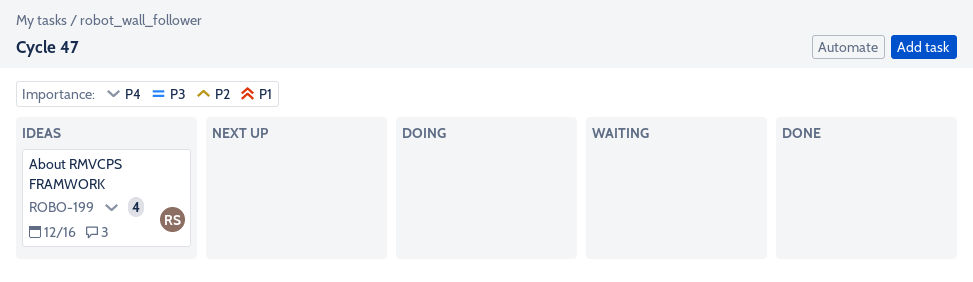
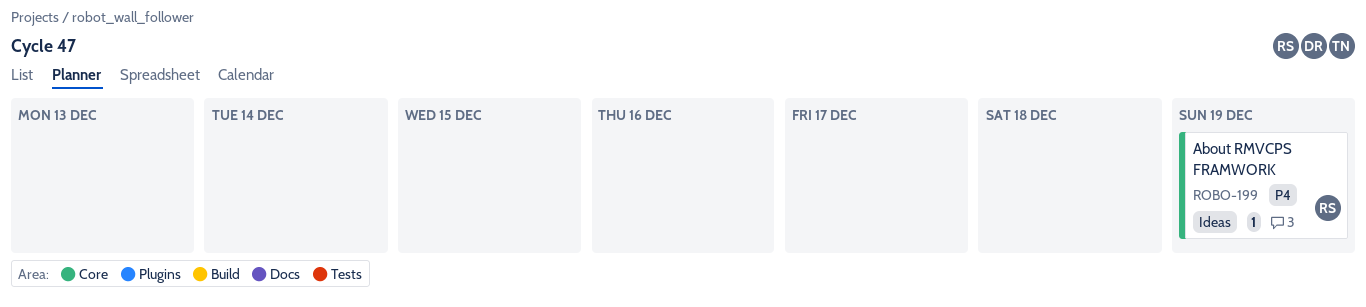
ROBO-199, estimate: 4 -> 1
ROBO-199, due: Dec 16 -> Dec 19

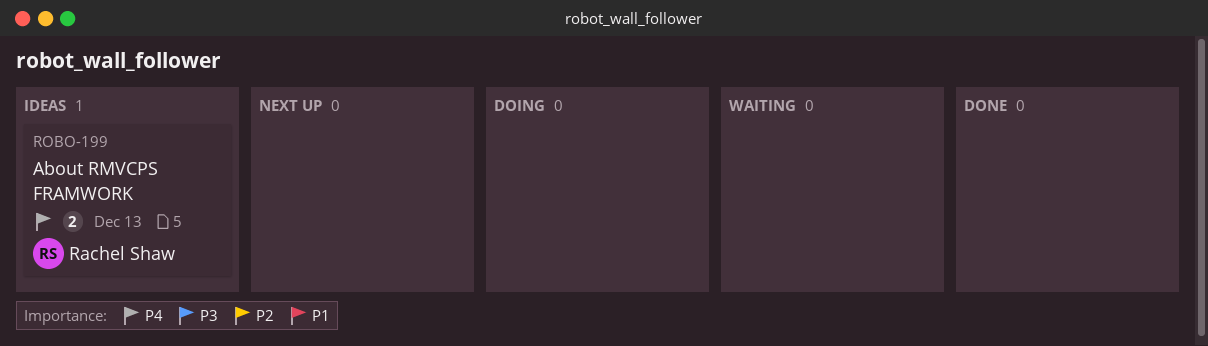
ROBO-199, estimate: 1 -> 2
ROBO-199, due: Dec 19 -> Dec 13

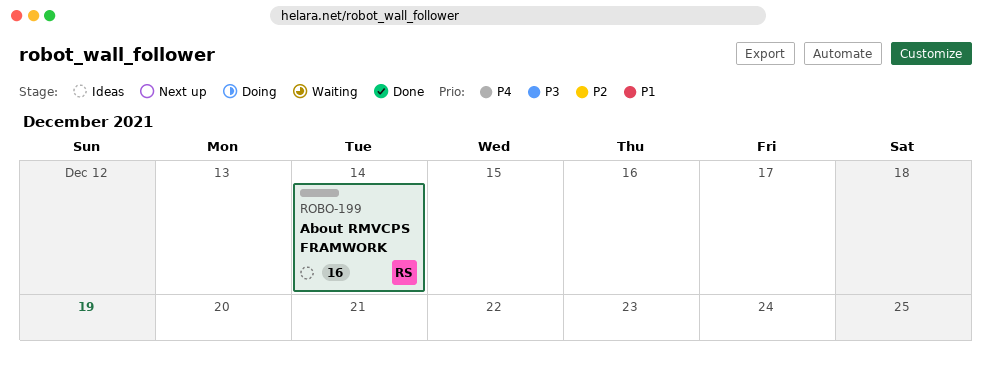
ROBO-199, estimate: 2 -> 16
ROBO-199, due: Dec 13 -> Dec 14

